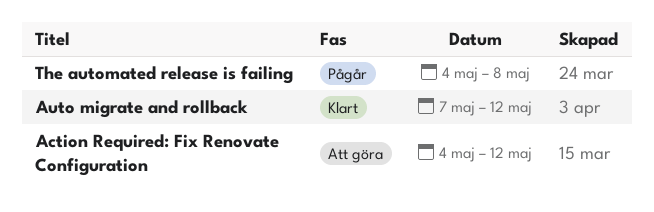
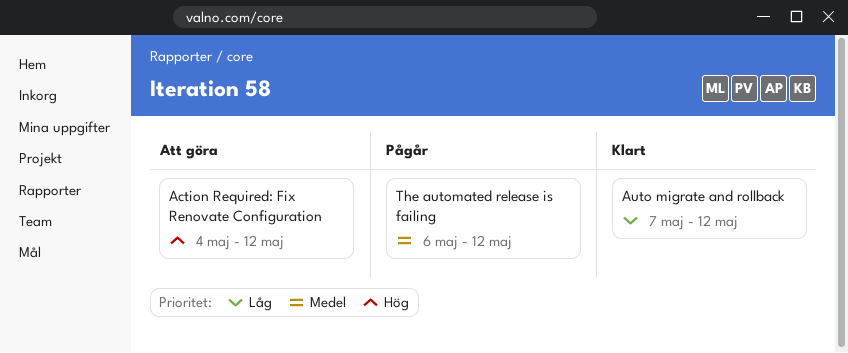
The automated release is failing, start: May 4 -> May 6
The automated release is failing, due: May 8 -> May 12

